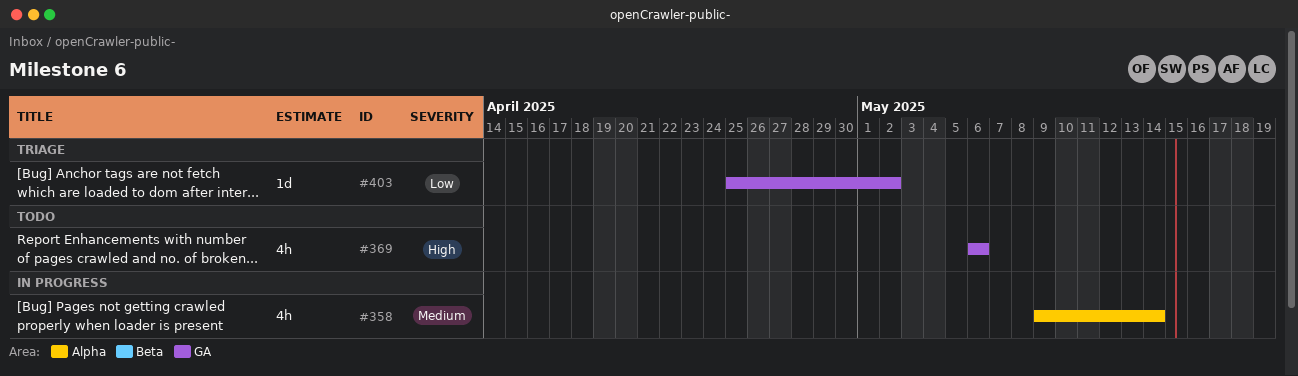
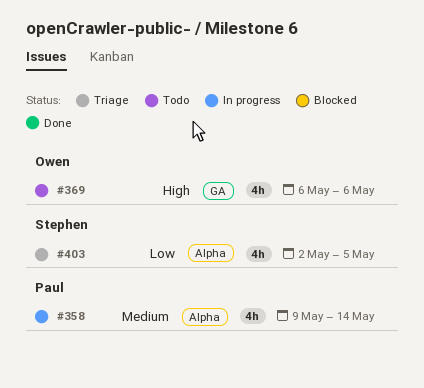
#403, label: GA -> Alpha
#403, estimate: 1d -> 4h
#403, start: Apr 25 -> May 2
#403, due: May 2 -> May 5

